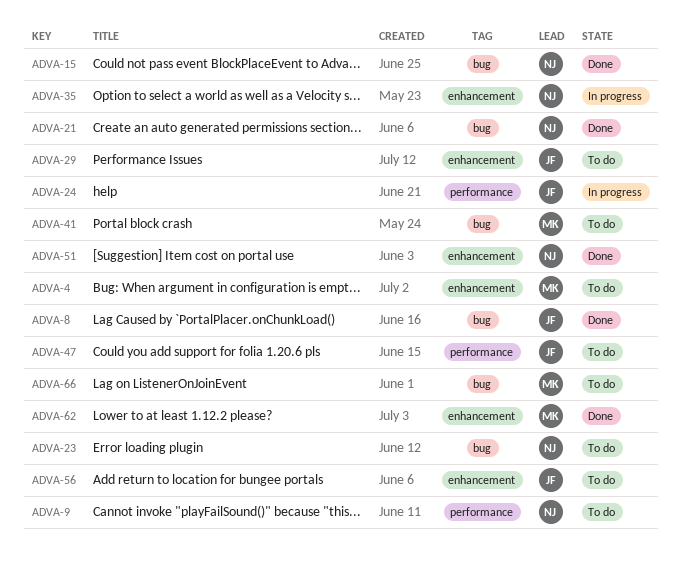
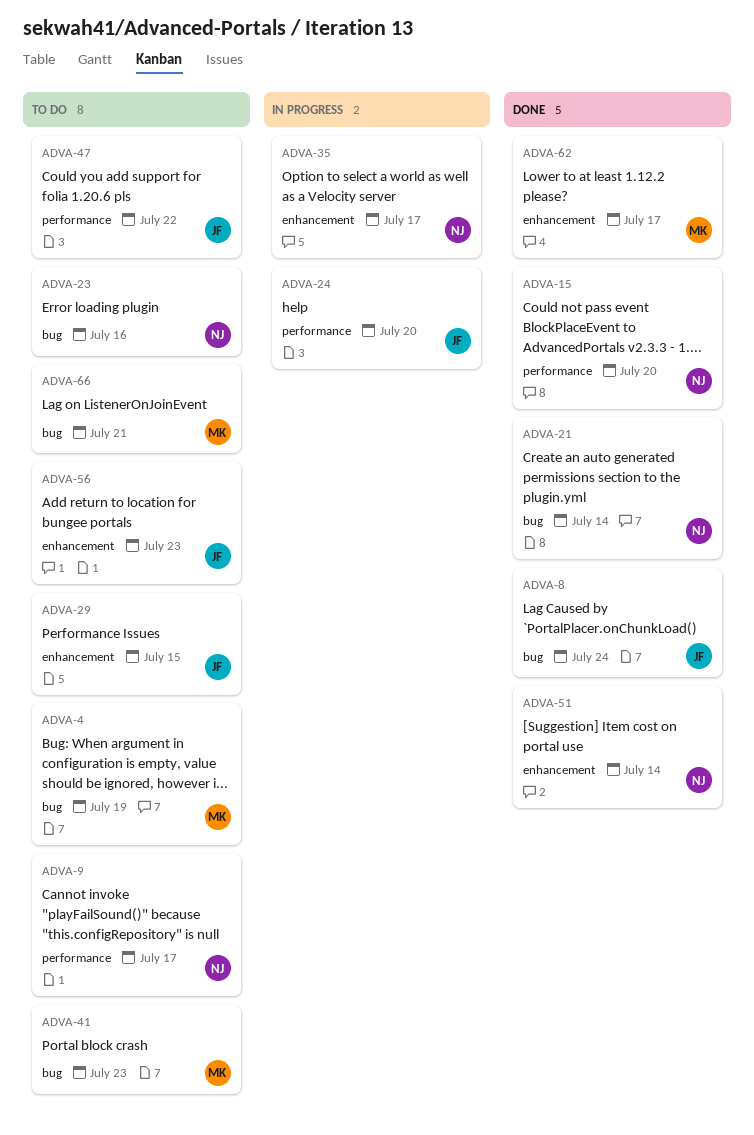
ADVA-4, label: enhancement -> bug
ADVA-15, label: bug -> performance

